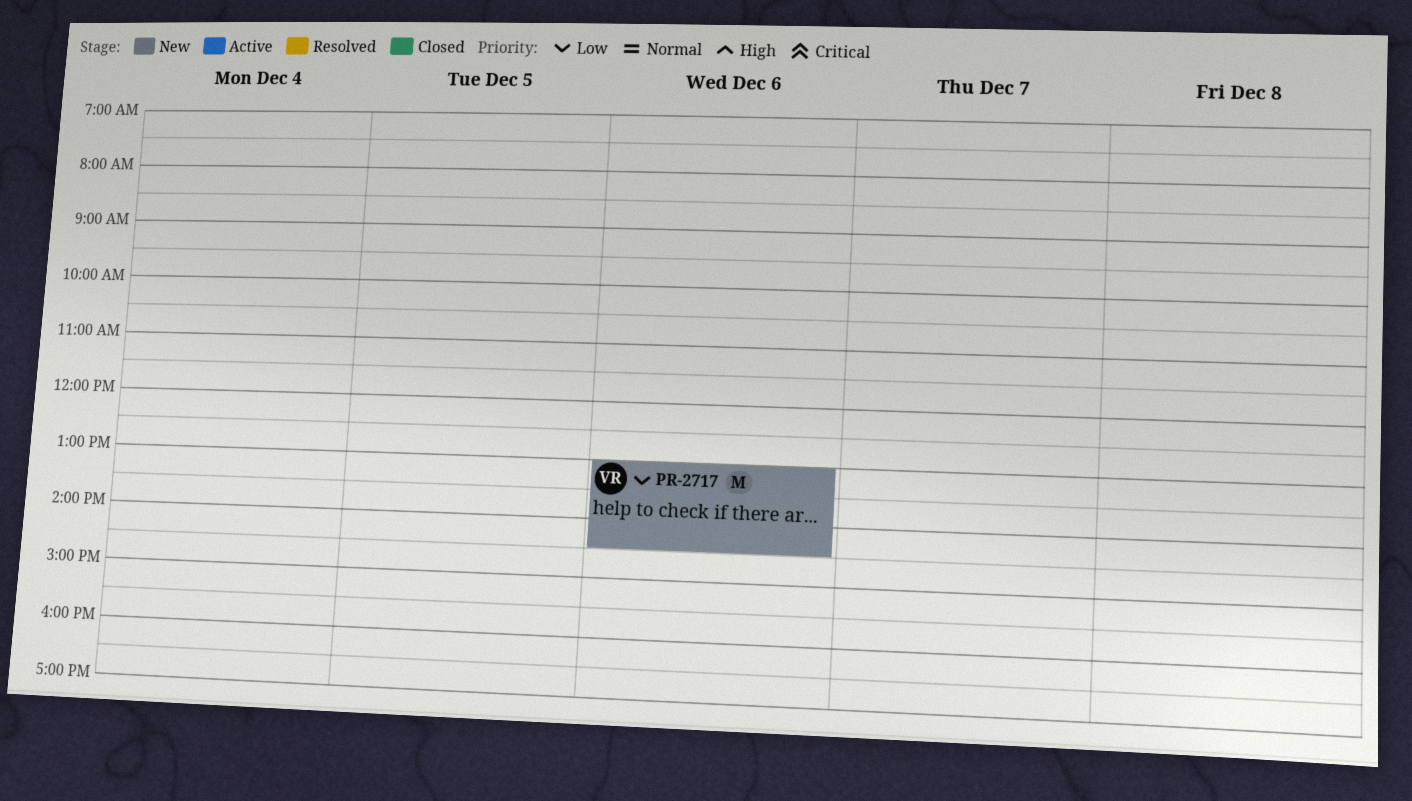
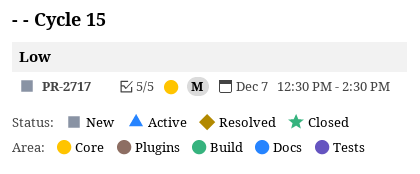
PR-2717, day: Dec 6 -> Dec 7
PR-2717, begins: 13:00 -> 12:30

